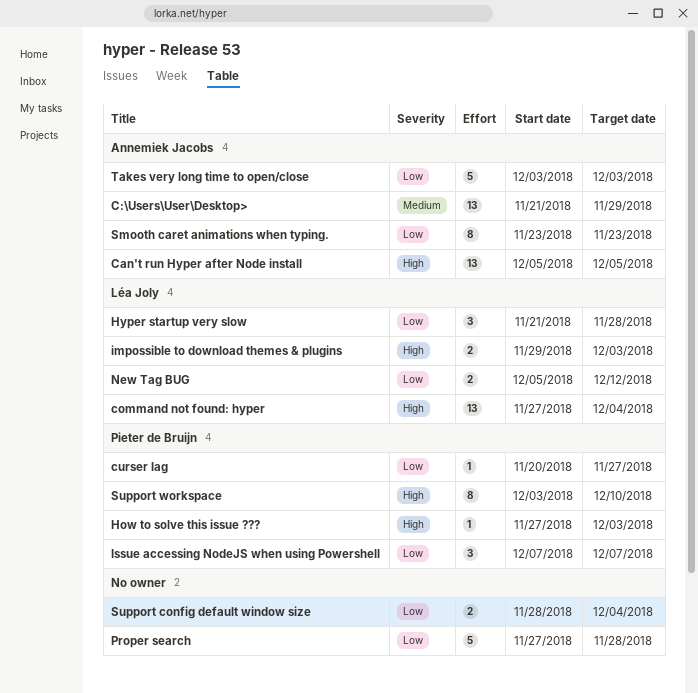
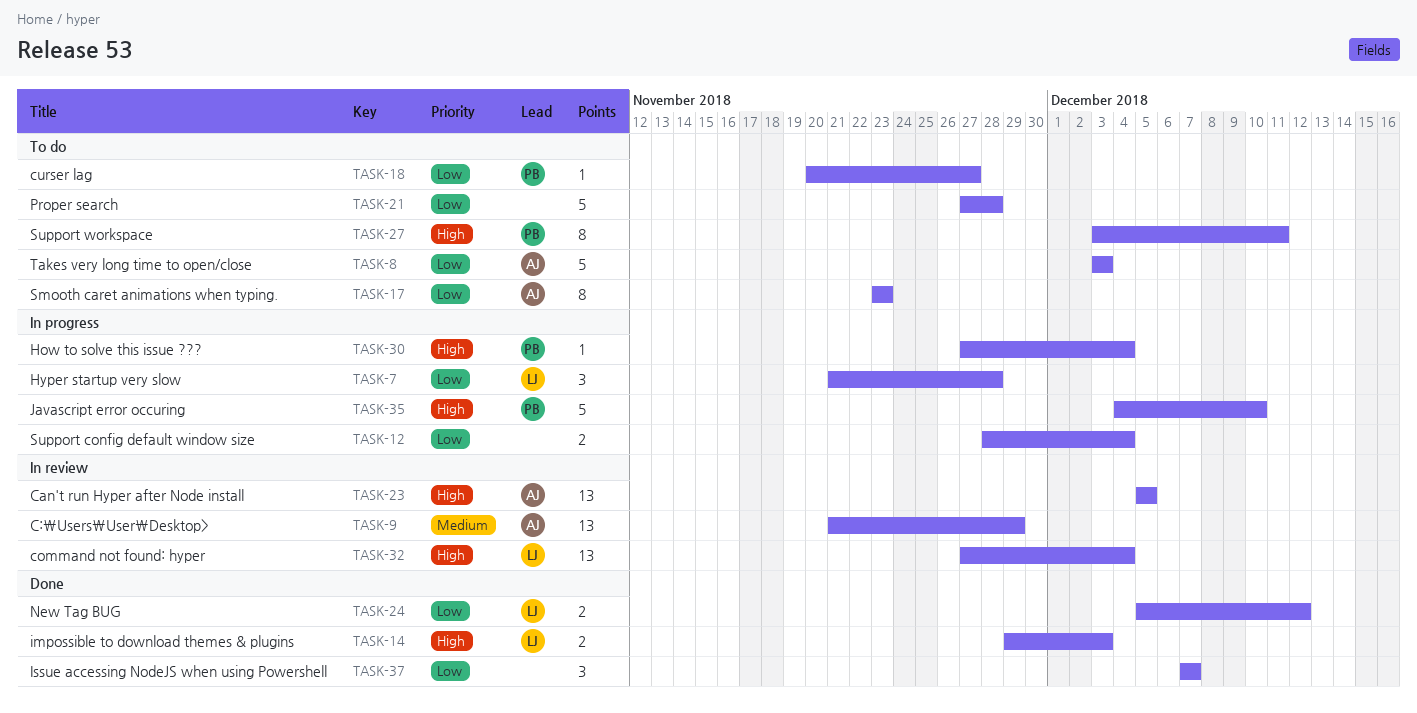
How to solve this issue ???, due: Dec 3 -> Dec 4
Issue accessing NodeJS when using Powershell, owner: Pieter de Bruijn -> none
Javascript error occuring: none -> present
Support workspace, due: Dec 10 -> Dec 11

